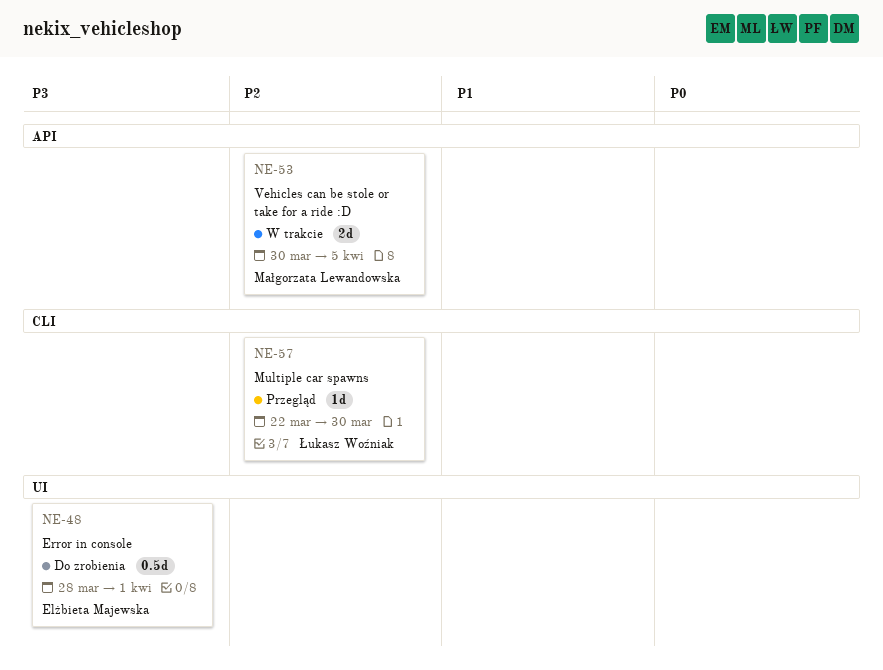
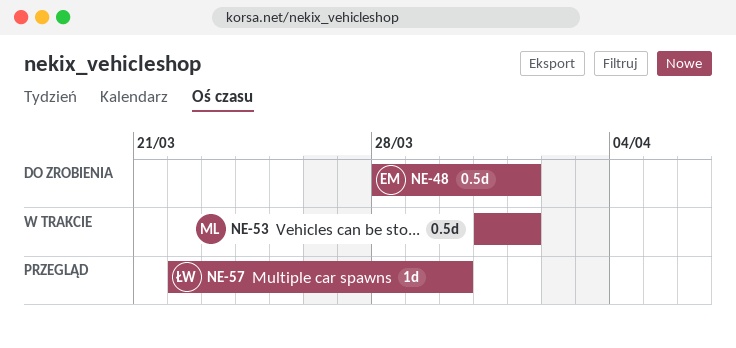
NE-53, estimate: 2d -> 0.5d
NE-53, start: Mar 30 -> Mar 31
NE-53, due: Apr 5 -> Apr 1

